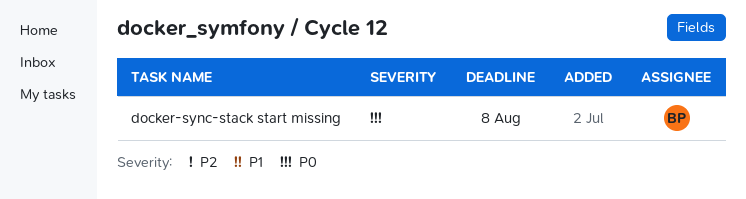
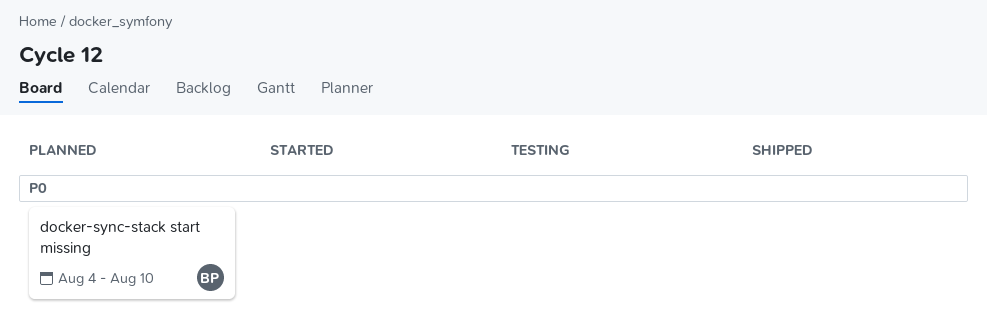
docker-sync-stack start missing, due: Aug 8 -> Aug 10

